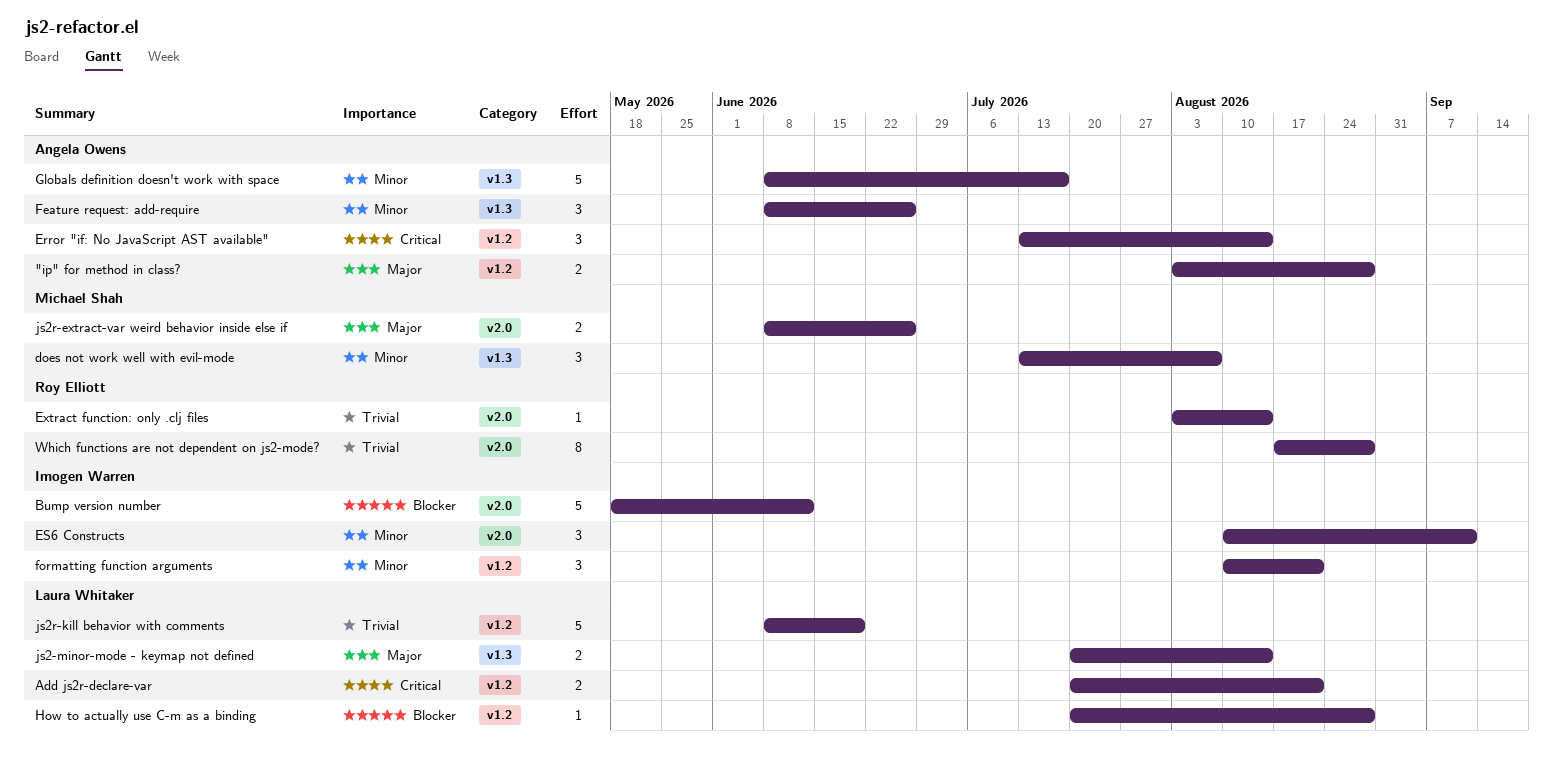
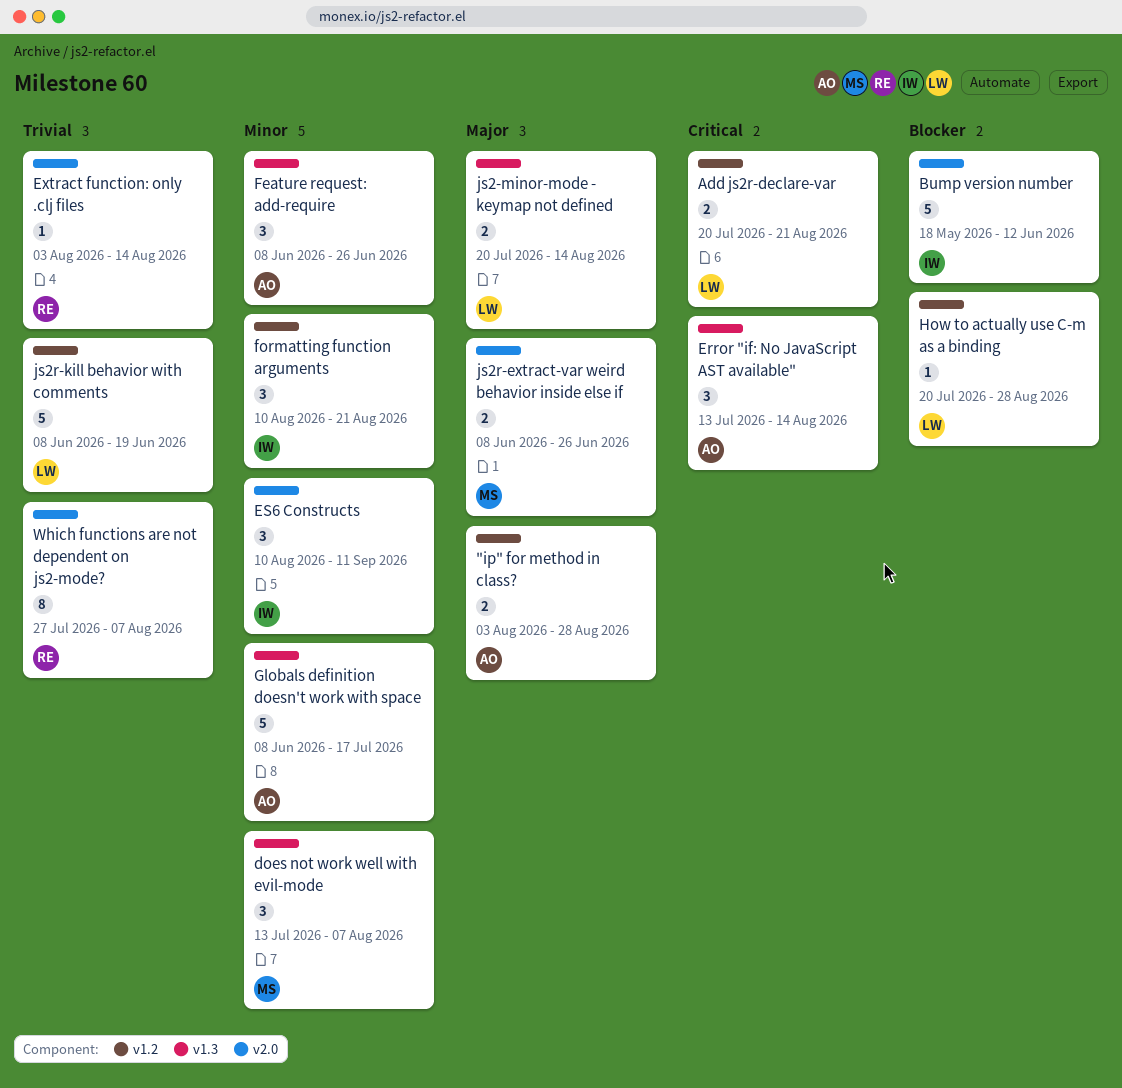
Error "if: No JavaScript AST available", label: v1.2 -> v1.3
Which functions are not dependent on js2-mode?, start: Aug 17 -> Jul 27
Which functions are not dependent on js2-mode?, due: Aug 28 -> Aug 7

